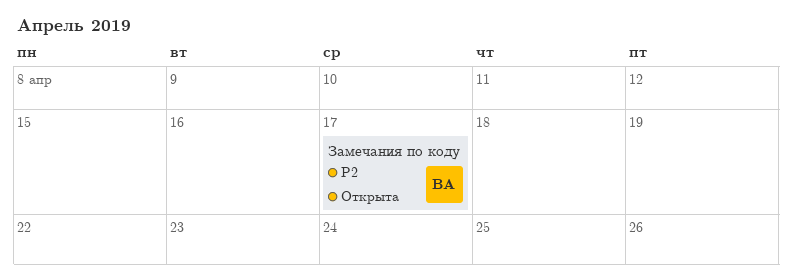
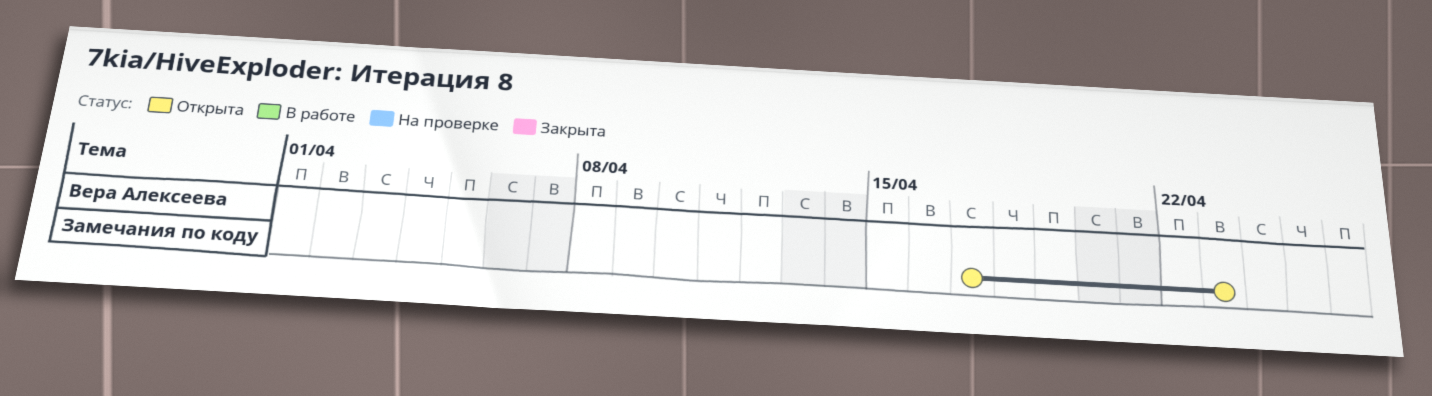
Замечания по коду, due: Apr 17 -> Apr 23

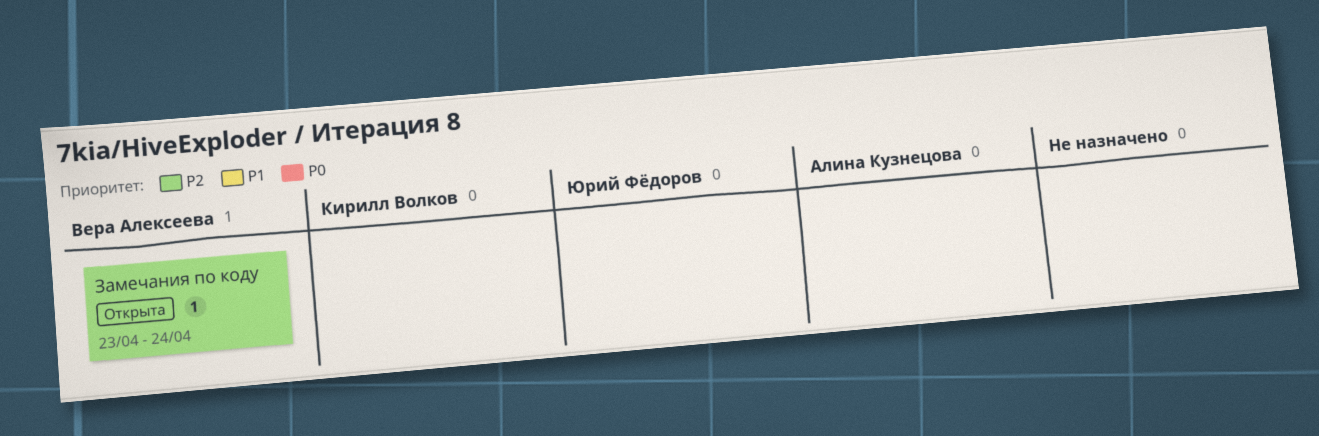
Замечания по коду, start: Apr 17 -> Apr 23
Замечания по коду, due: Apr 23 -> Apr 24

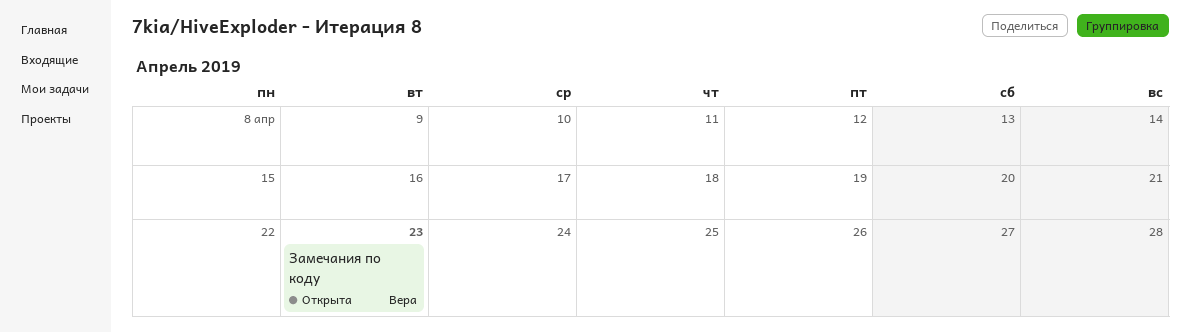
Замечания по коду, due: Apr 24 -> Apr 23

